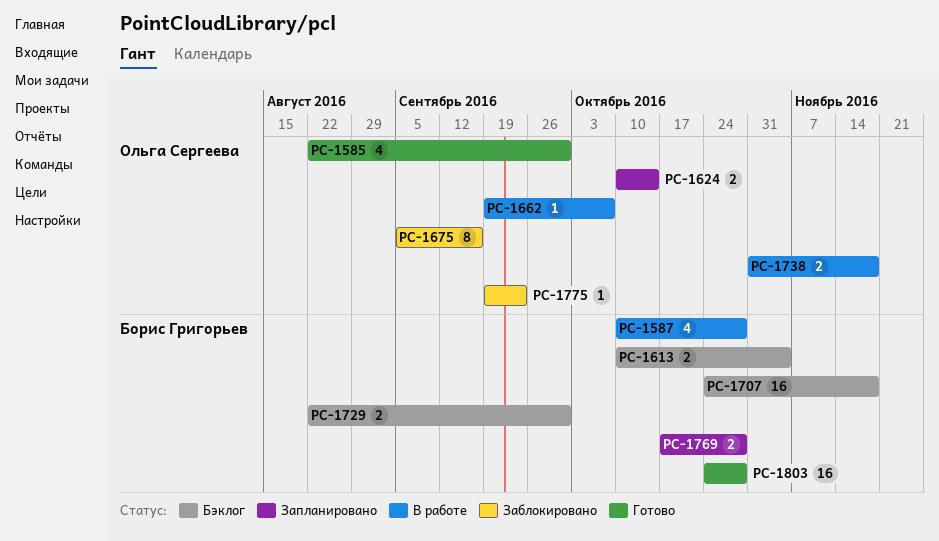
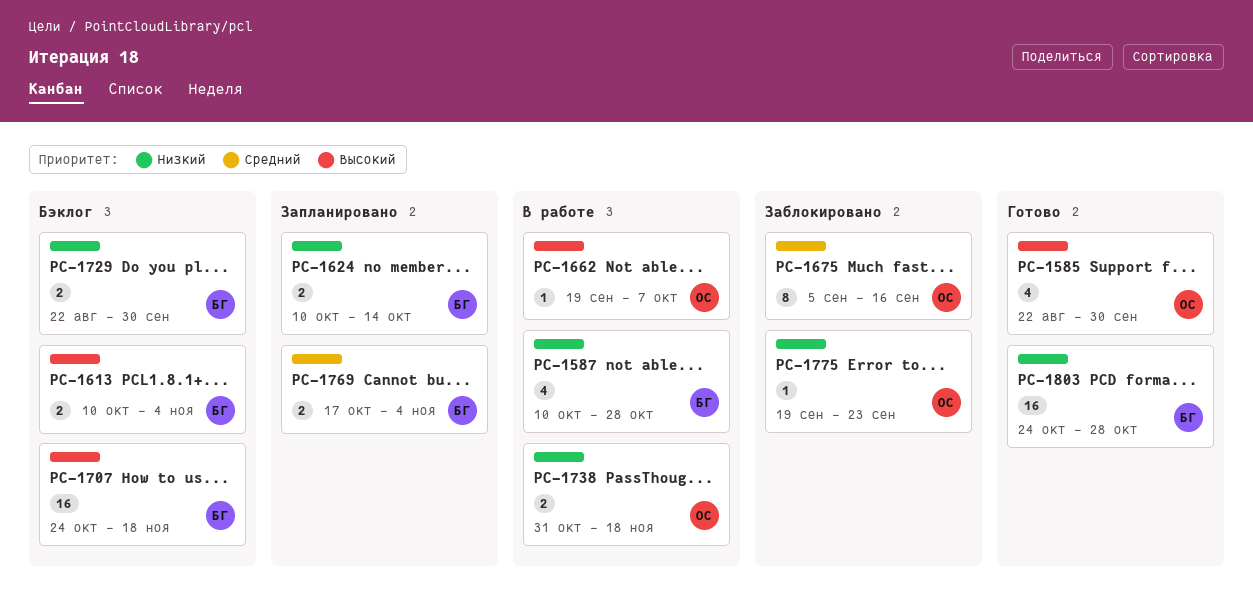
PC-1624, owner: Ольга Сергеева -> Борис Григорьев
PC-1769, due: Oct 28 -> Nov 4

